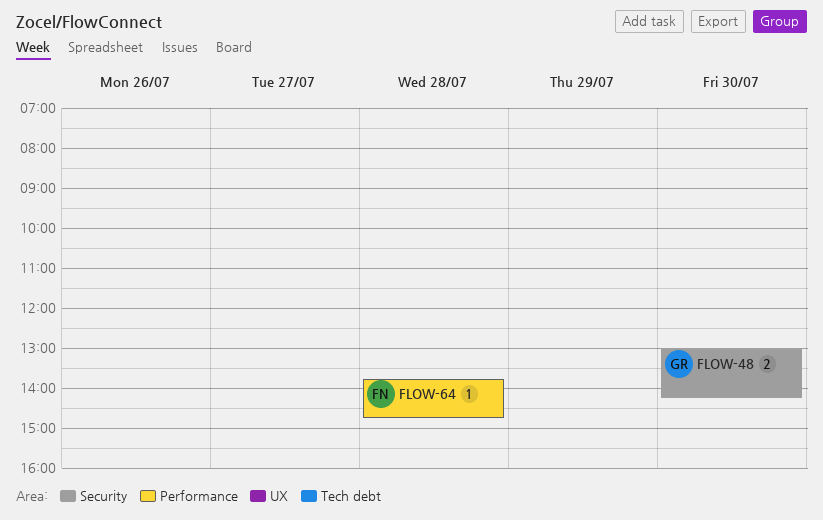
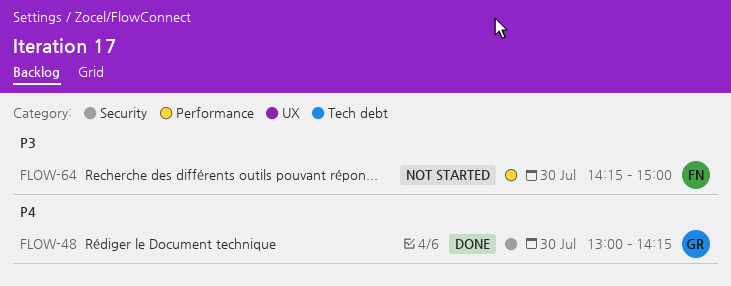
FLOW-64, day: Jul 28 -> Jul 30
FLOW-64, begins: 13:45 -> 14:15
FLOW-64, ends: 14:45 -> 15:00

